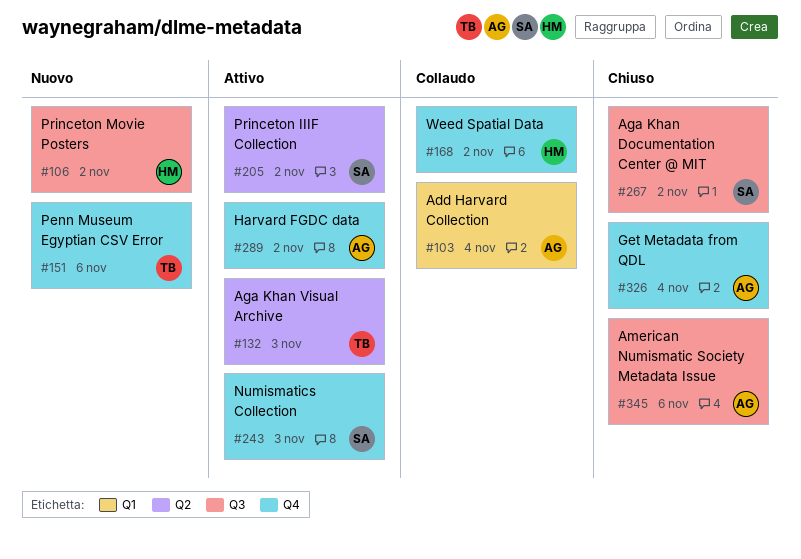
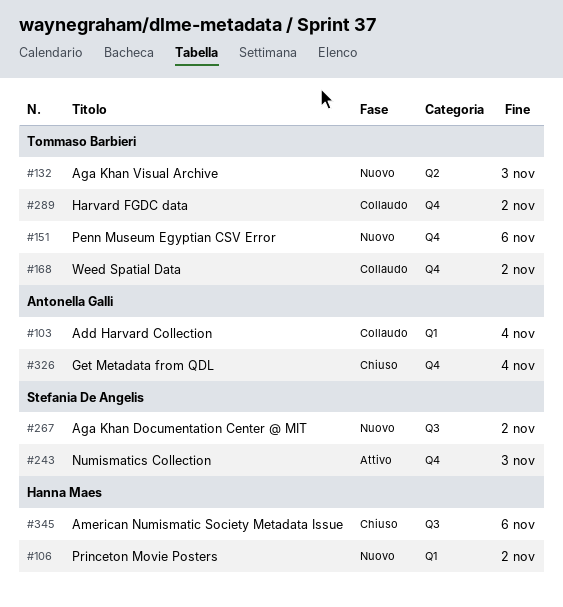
#106, label: Q3 -> Q1
#132, status: Attivo -> Nuovo
#168, owner: Hanna Maes -> Tommaso Barbieri
#205: present -> none
#267, status: Chiuso -> Nuovo
#289, status: Attivo -> Collaudo
#289, owner: Antonella Galli -> Tommaso Barbieri
#345, owner: Antonella Galli -> Hanna Maes

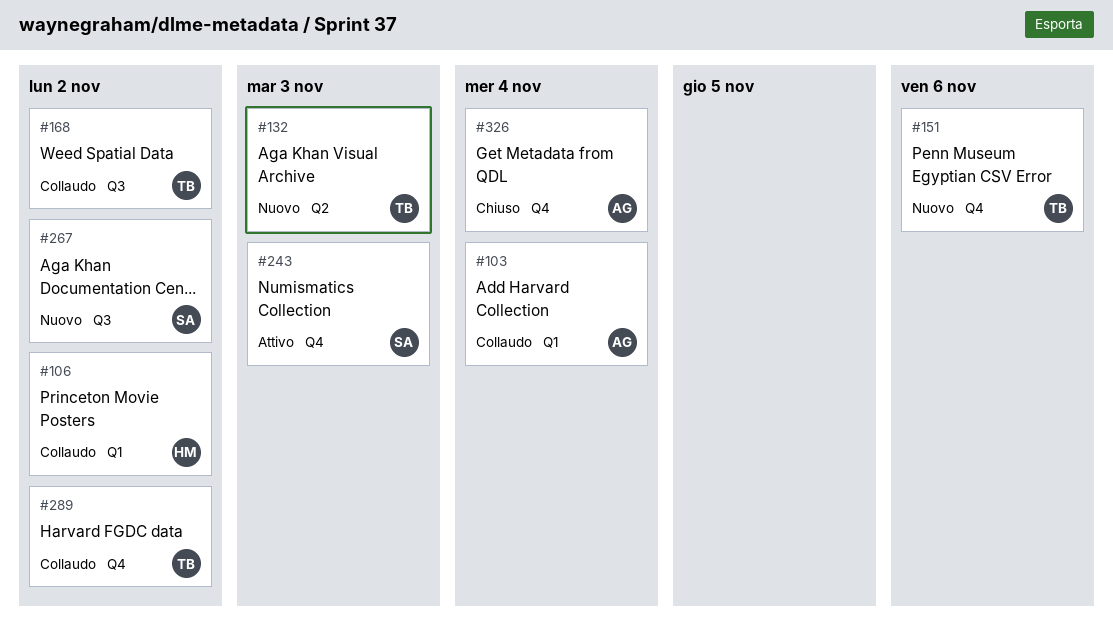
#106, status: Nuovo -> Collaudo
#168, label: Q4 -> Q3
#345: present -> none

